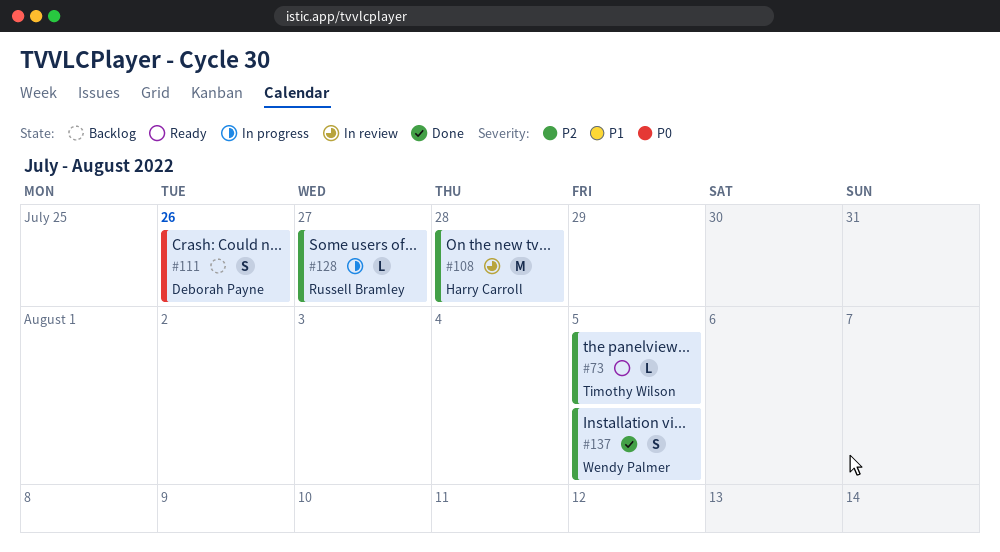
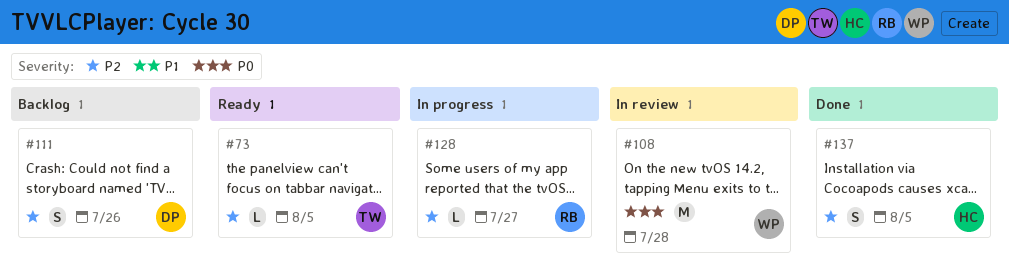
#108, owner: Harry Carroll -> Wendy Palmer
#108, priority: P2 -> P0
#111, priority: P0 -> P2
#137, owner: Wendy Palmer -> Harry Carroll

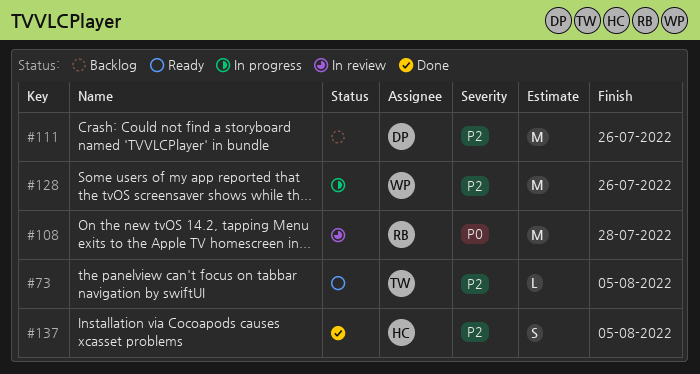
#108, owner: WP -> RB
#111, estimate: S -> M
#128, owner: RB -> WP
#128, estimate: L -> M
#128, due: Jul 27 -> Jul 26

